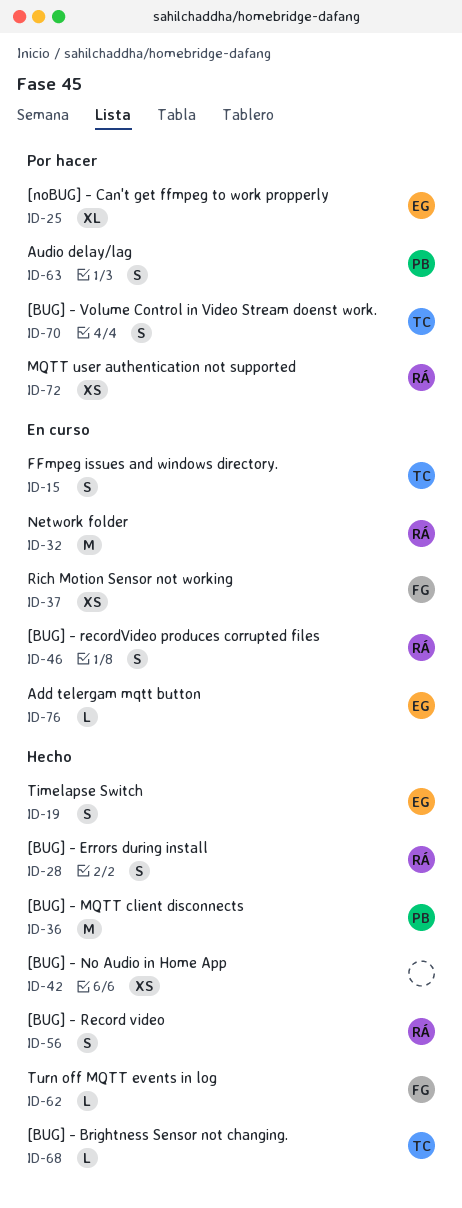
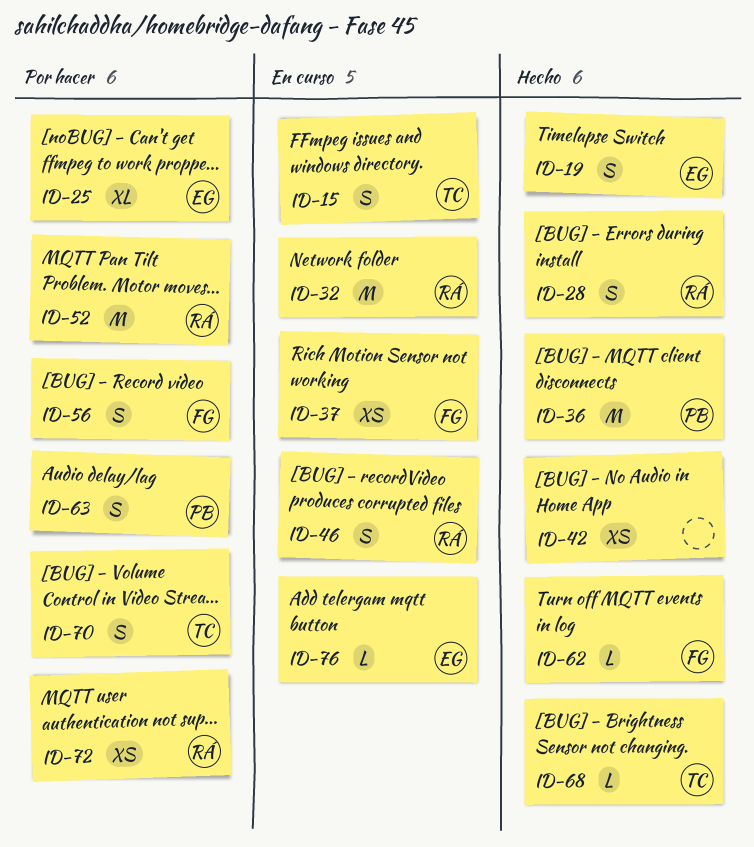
ID-52: none -> present
ID-56, status: Hecho -> Por hacer
ID-56, owner: RÁ -> FG

